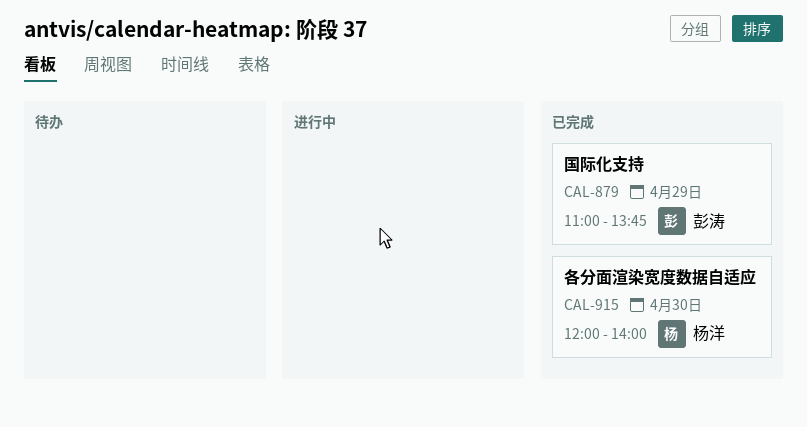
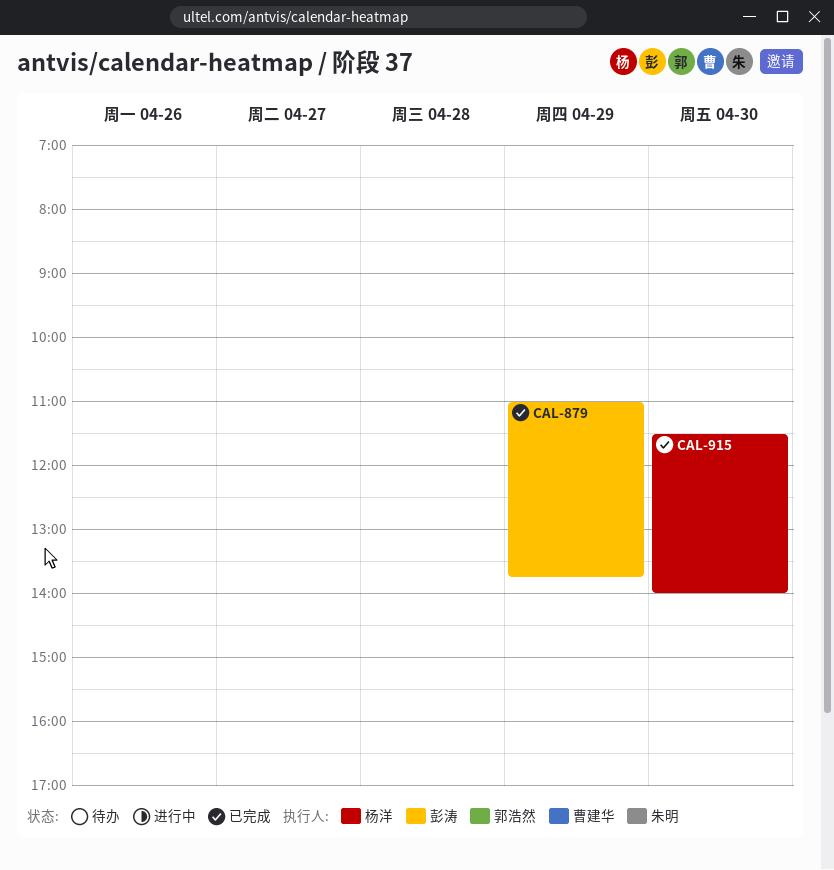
CAL-915, begins: 12:00 -> 11:30

